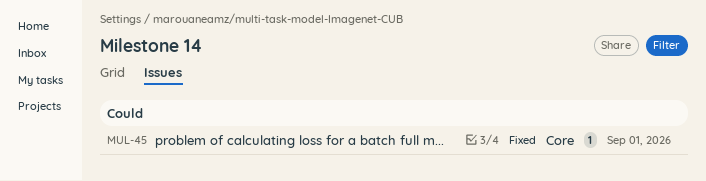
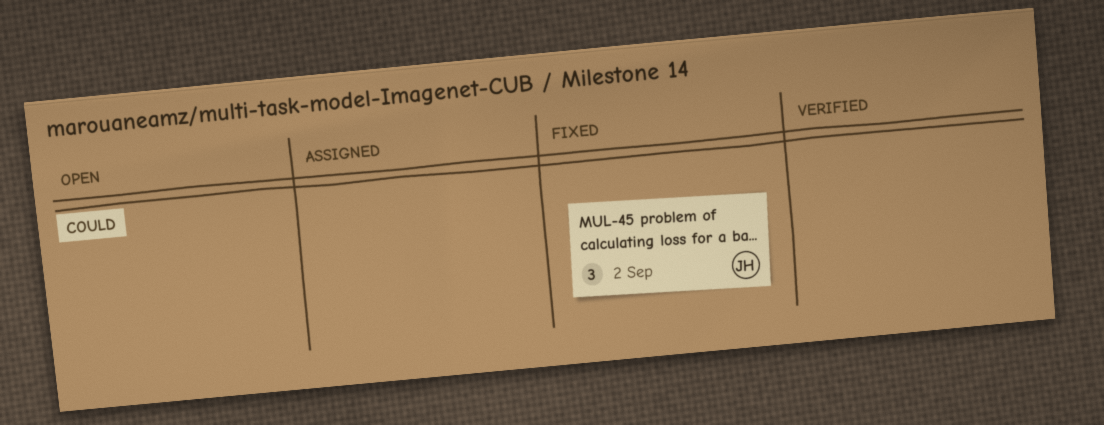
MUL-45, estimate: 1 -> 3
MUL-45, due: Sep 1 -> Sep 2

